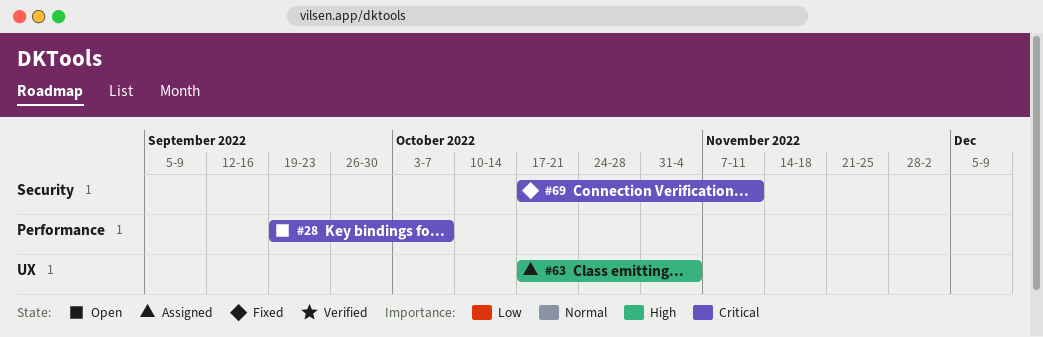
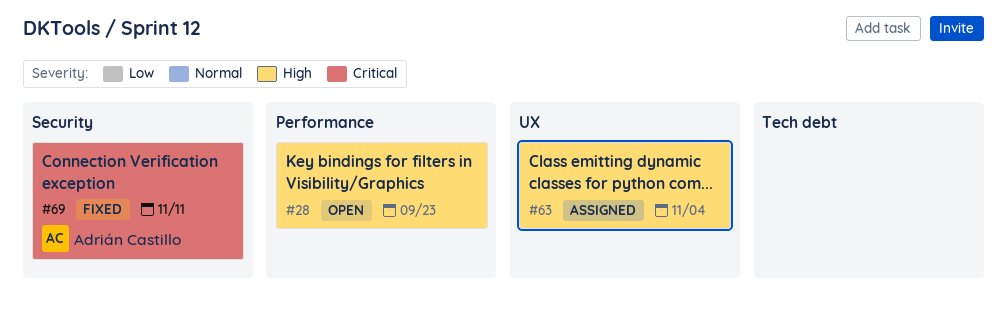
#28, priority: Critical -> High
#28, due: Oct 7 -> Sep 23

